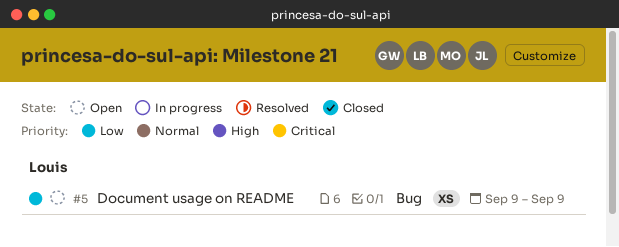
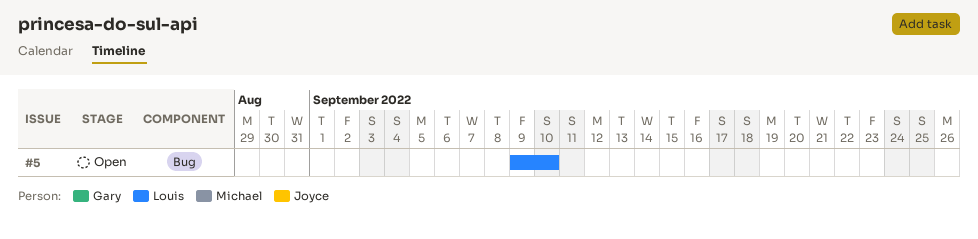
#5, due: Sep 9 -> Sep 10

